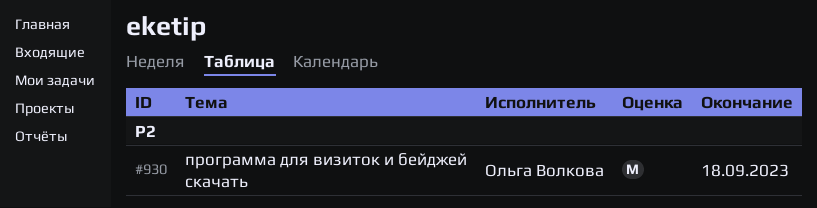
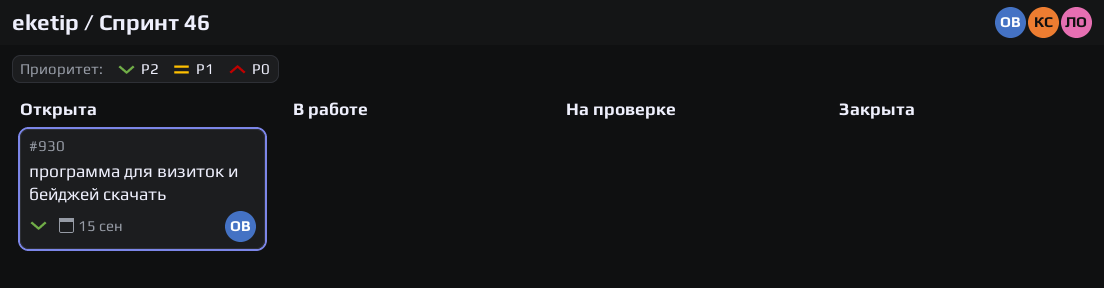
#930, due: Sep 18 -> Sep 15

